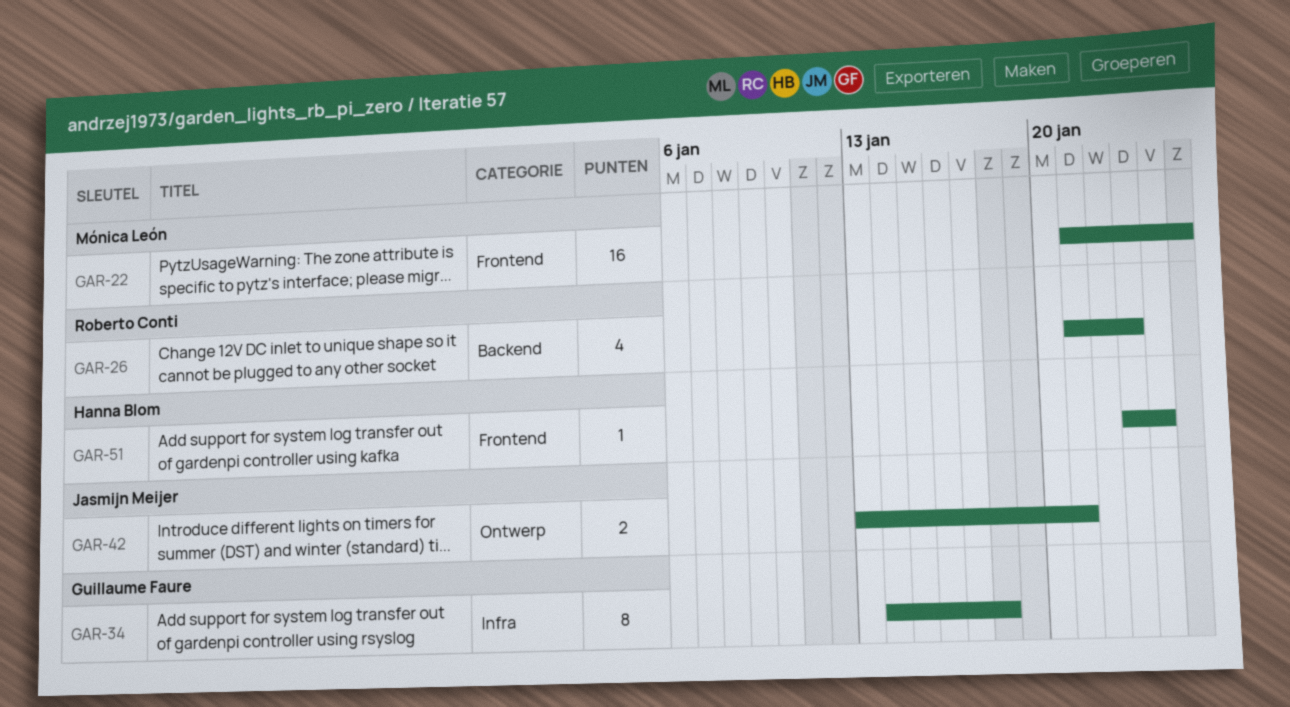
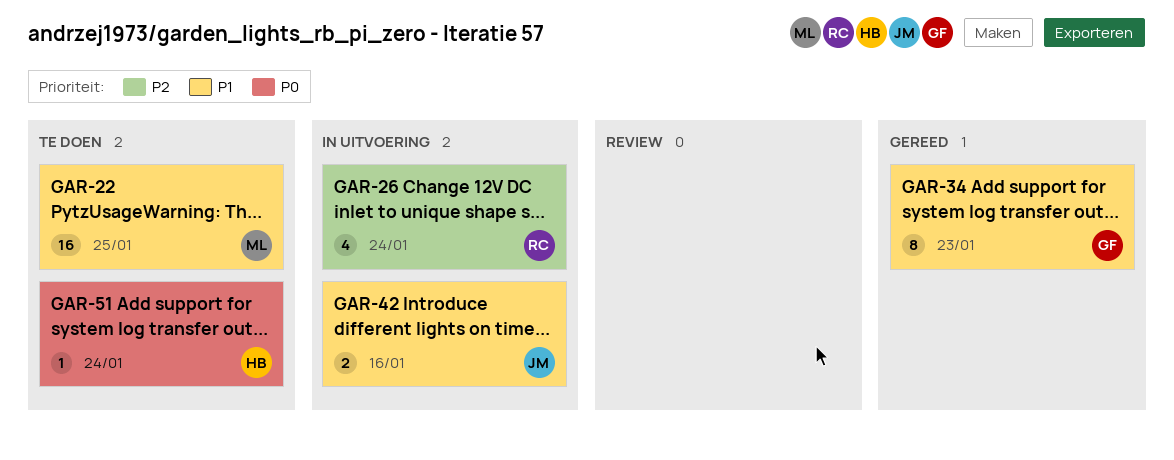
GAR-26, due: Jan 23 -> Jan 24
GAR-34, due: Jan 18 -> Jan 23
GAR-42, due: Jan 21 -> Jan 16

